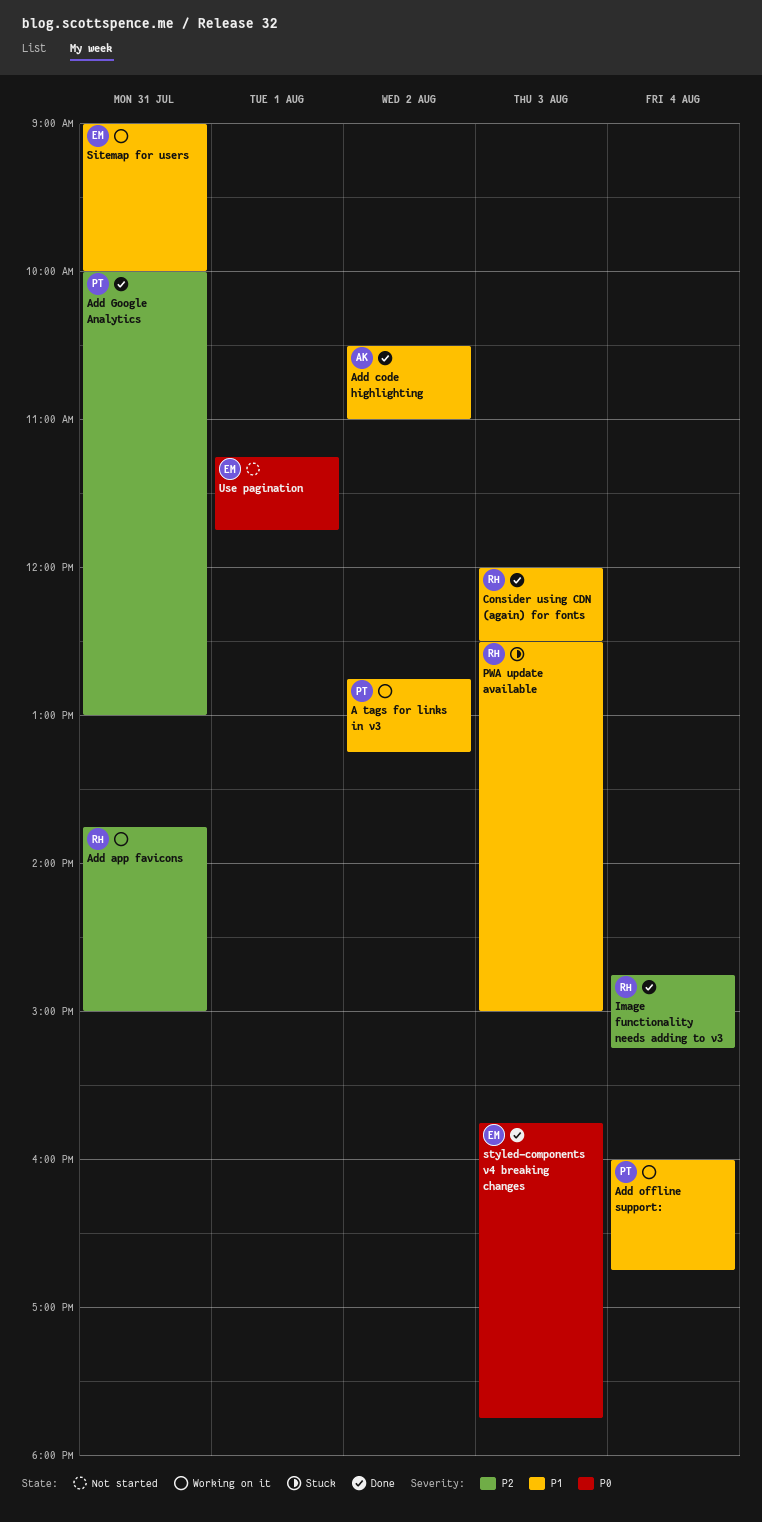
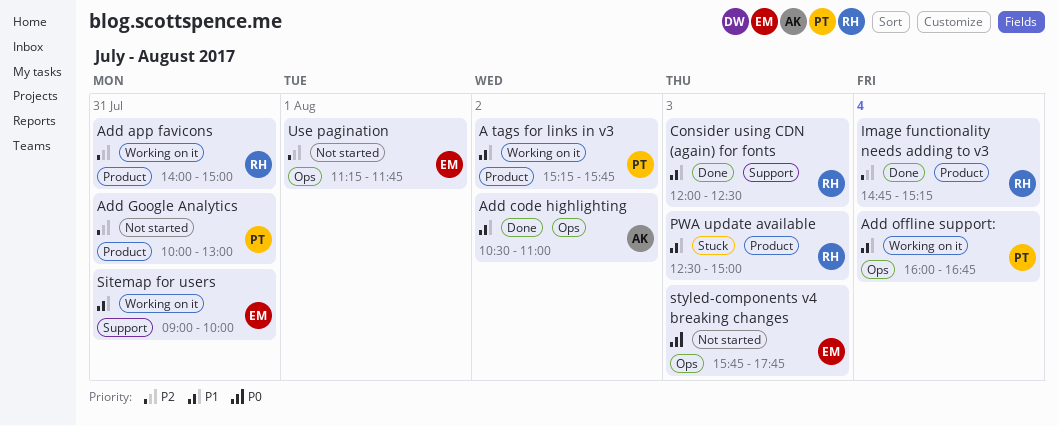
A tags for links in v3, begins: 12:45 -> 15:15
A tags for links in v3, ends: 13:15 -> 15:45
Add app favicons, begins: 13:45 -> 14:00
Add Google Analytics, status: Done -> Not started
styled-components v4 breaking changes, status: Done -> Not started
Use pagination, priority: P0 -> P2

